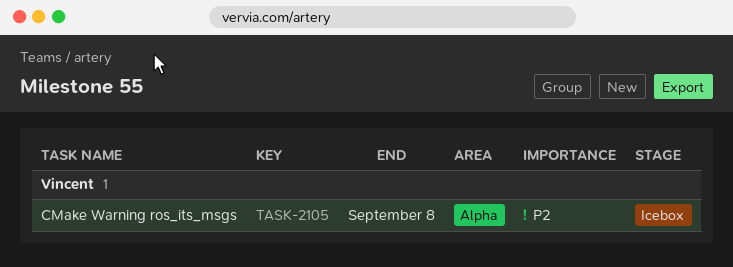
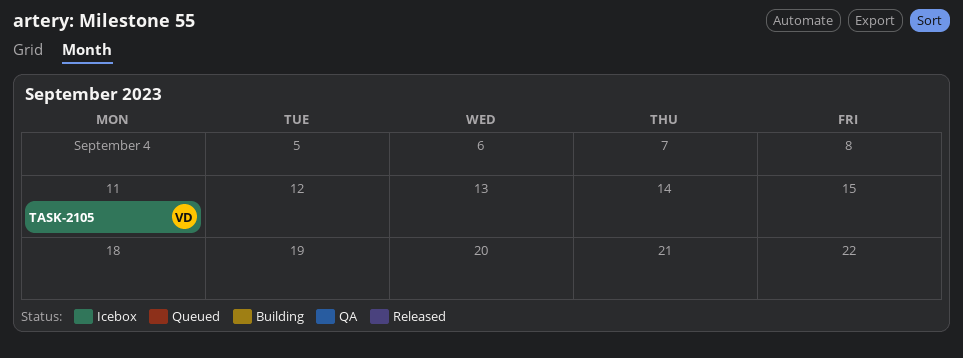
TASK-2105, due: Sep 8 -> Sep 11

